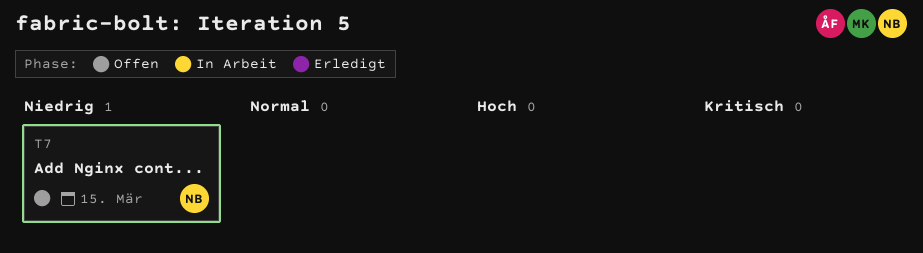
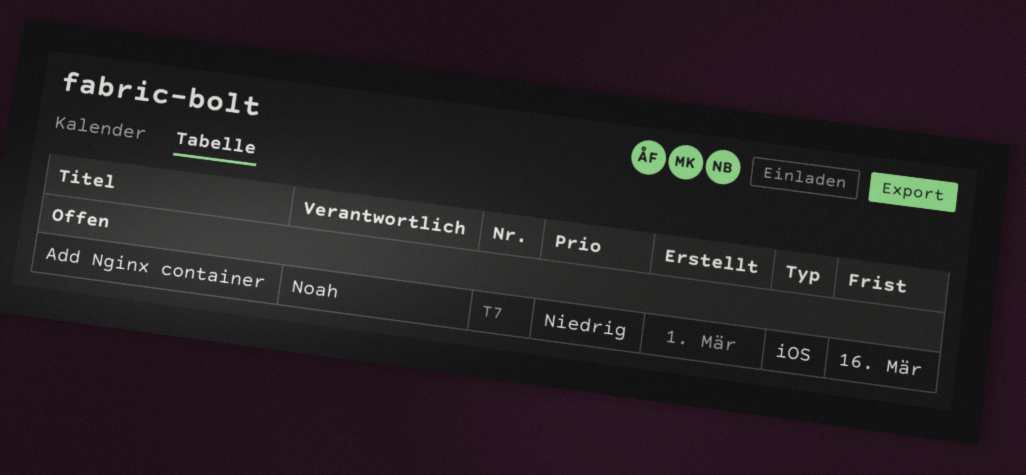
T7, due: Mar 15 -> Mar 16

